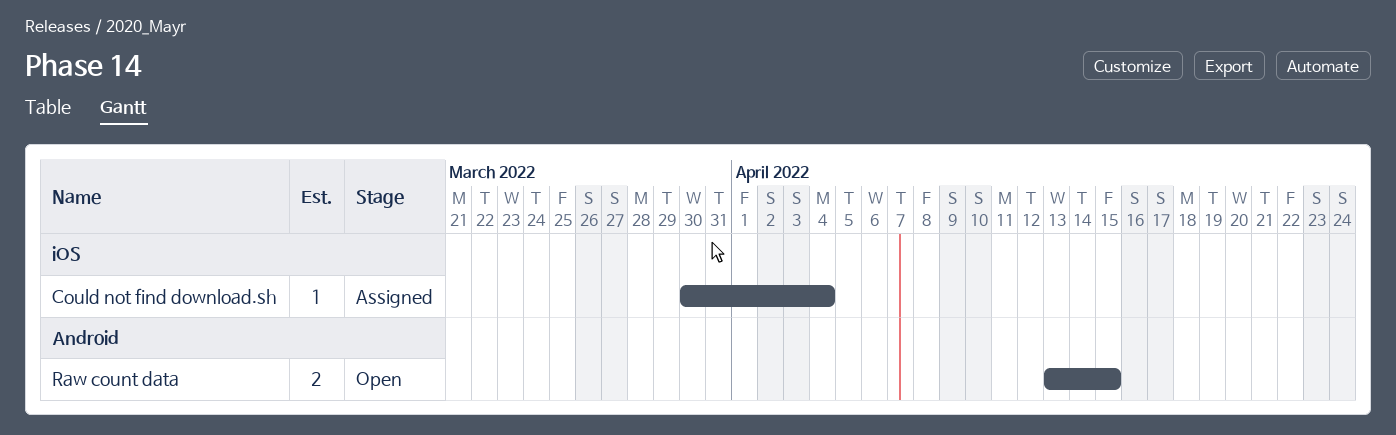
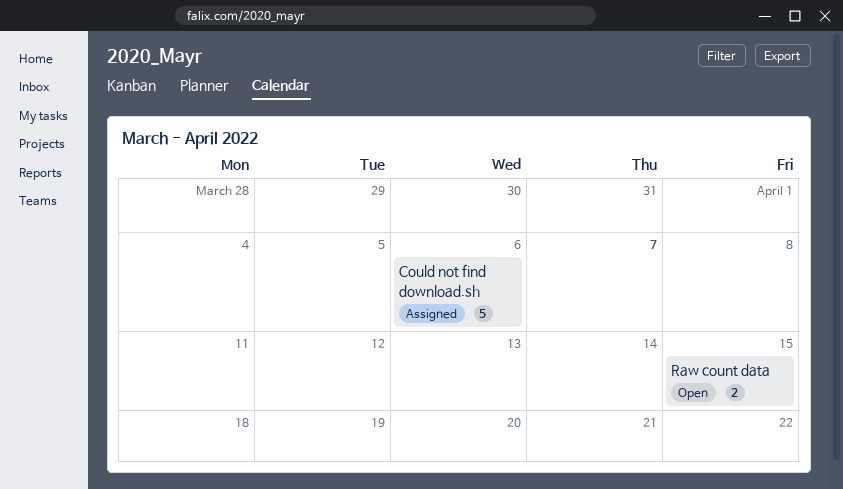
Could not find download.sh, estimate: 1 -> 5
Could not find download.sh, due: Apr 4 -> Apr 6

